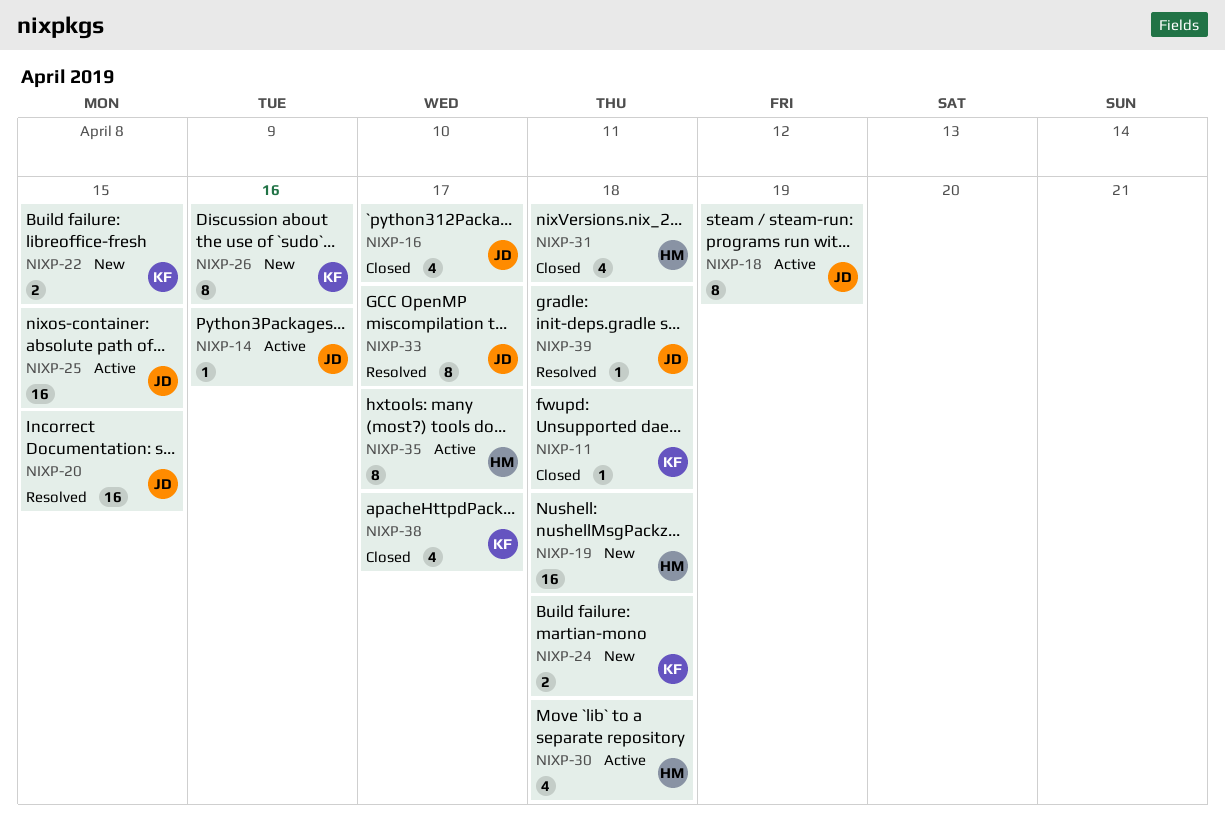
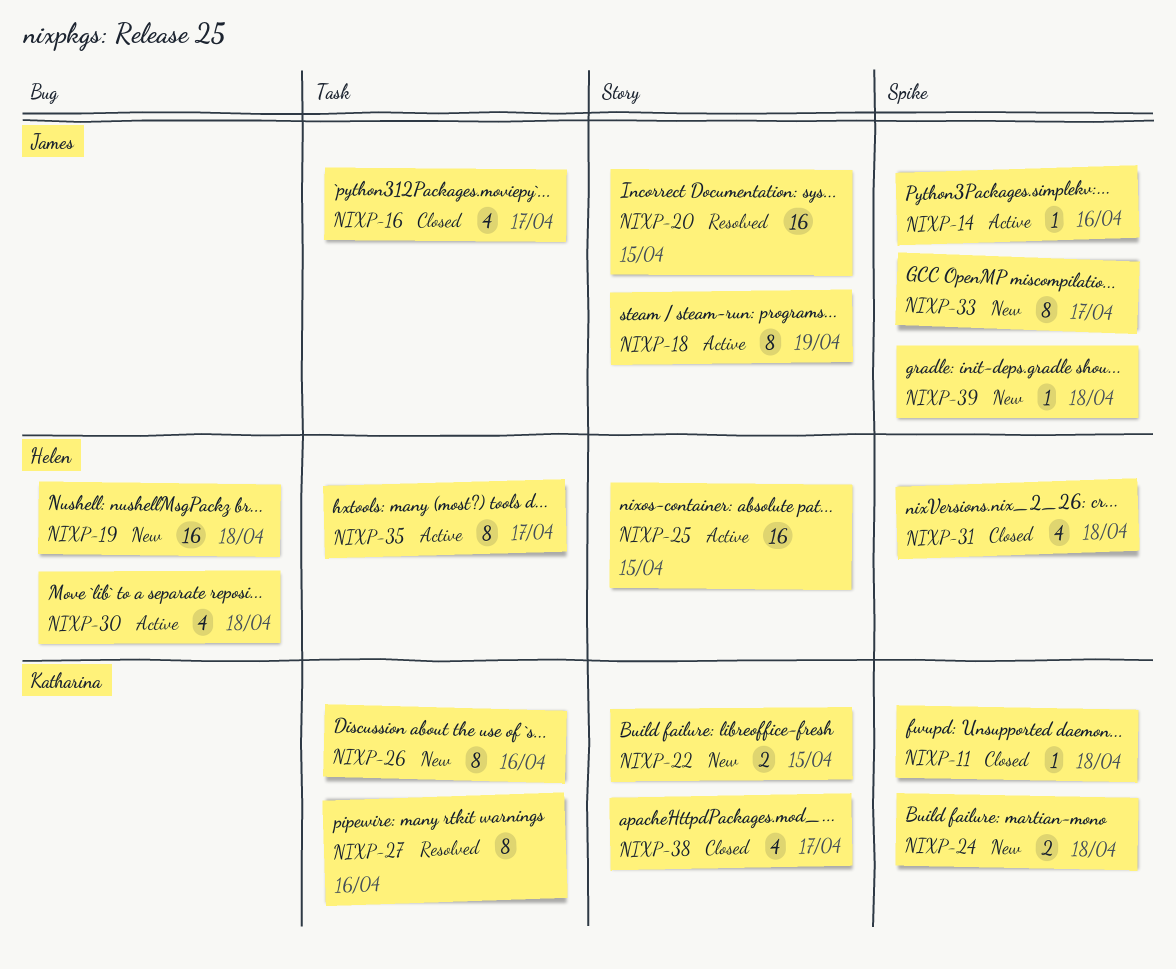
NIXP-25, owner: James -> Helen
NIXP-27: none -> present
NIXP-33, status: Resolved -> New
NIXP-39, status: Resolved -> New

